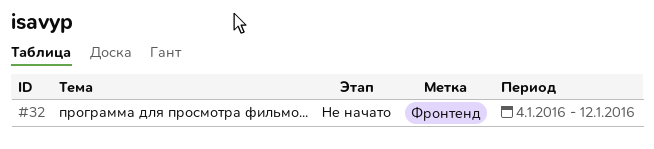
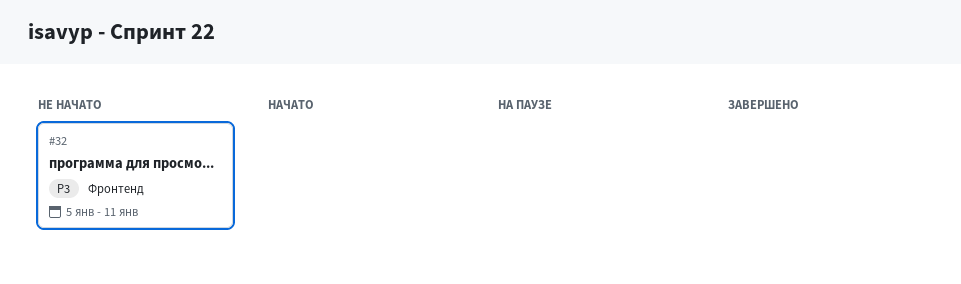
#32, start: Jan 4 -> Jan 5
#32, due: Jan 12 -> Jan 11

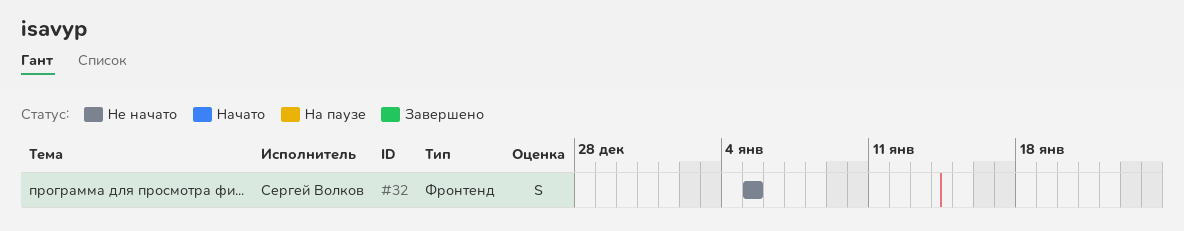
#32, due: Jan 11 -> Jan 5

